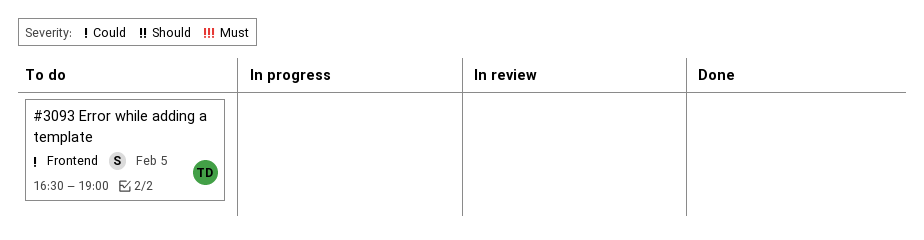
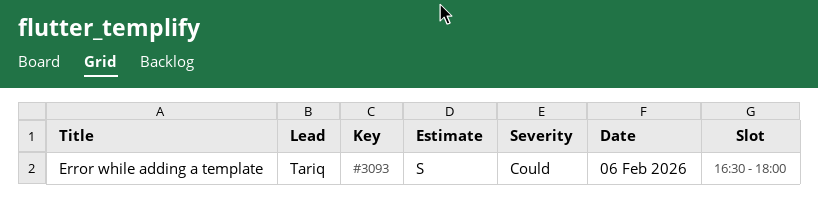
#3093, day: Feb 5 -> Feb 6
#3093, ends: 19:00 -> 18:00

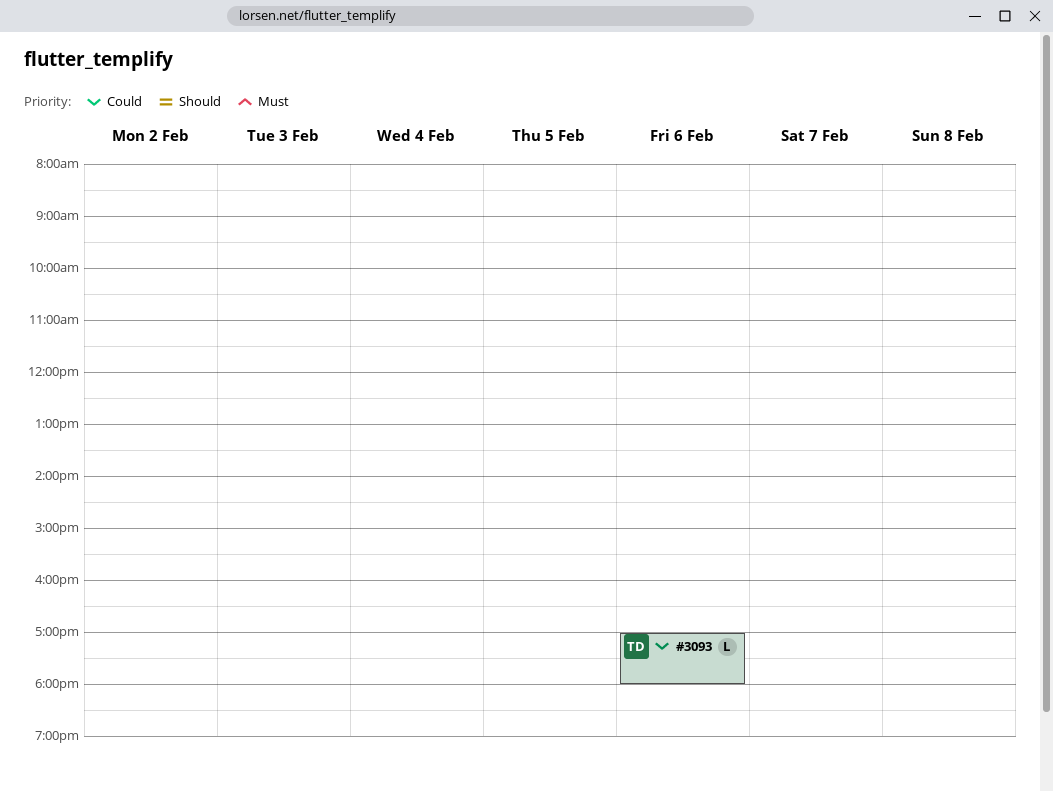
#3093, estimate: S -> L
#3093, begins: 16:30 -> 17:00

